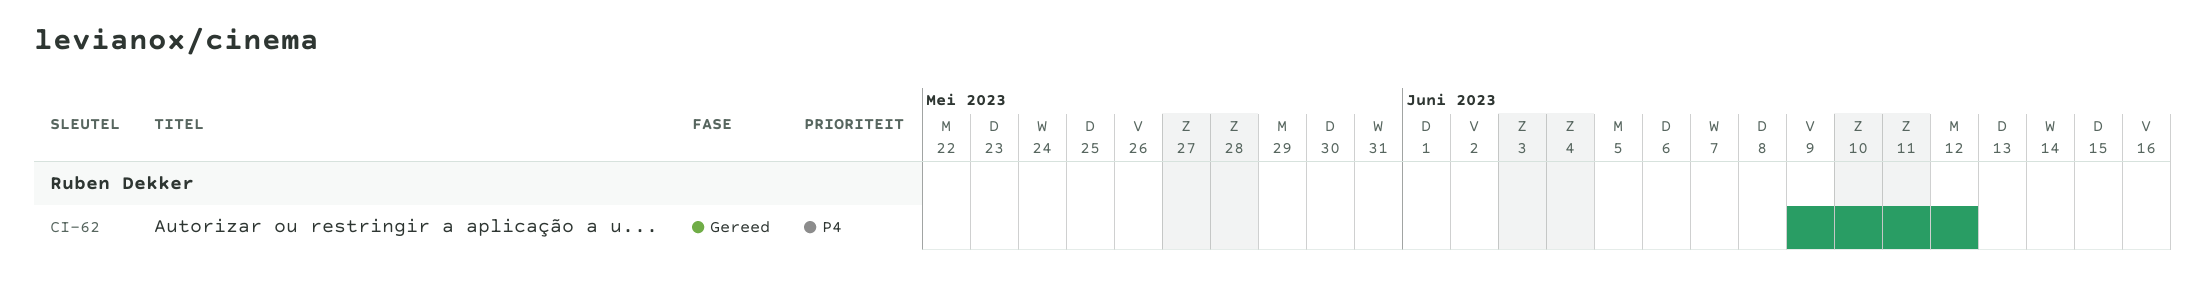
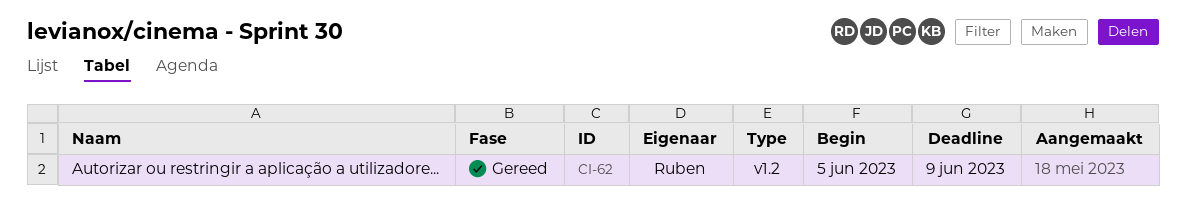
CI-62, start: Jun 9 -> Jun 5
CI-62, due: Jun 12 -> Jun 9

